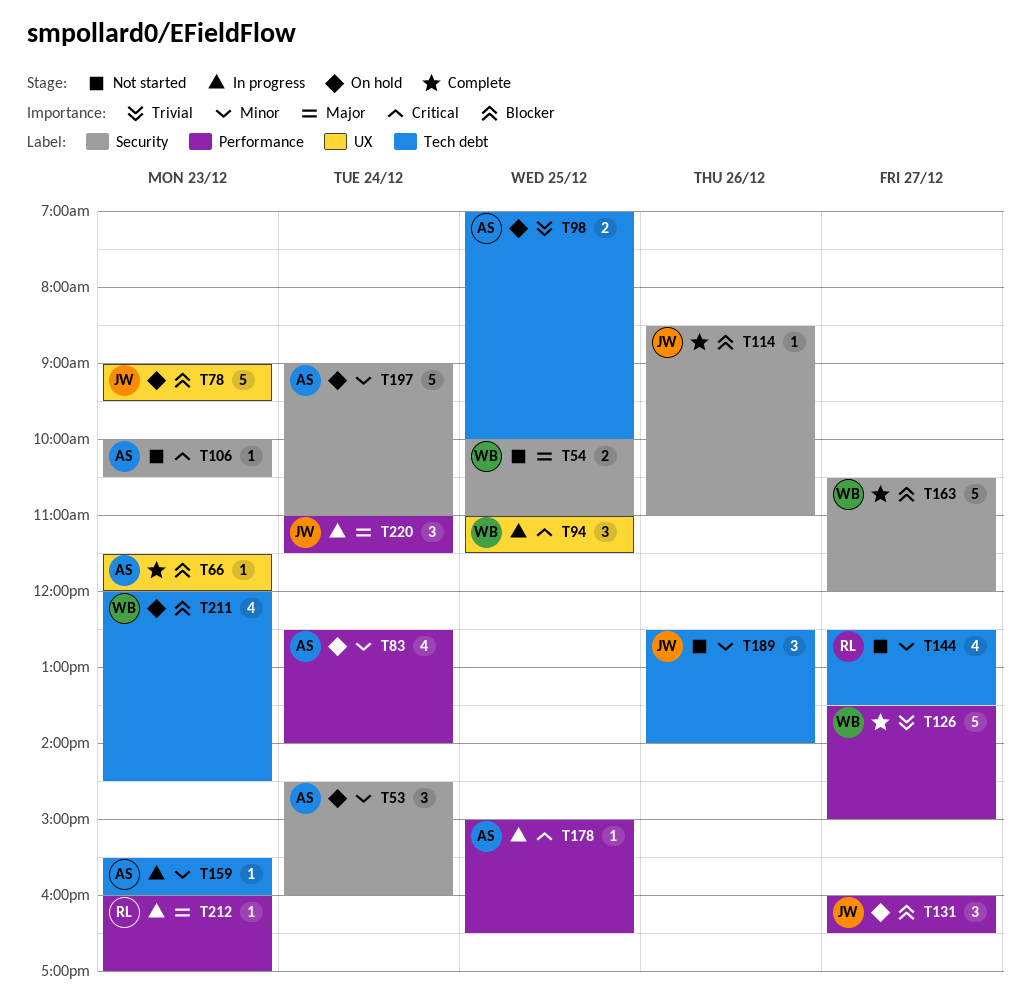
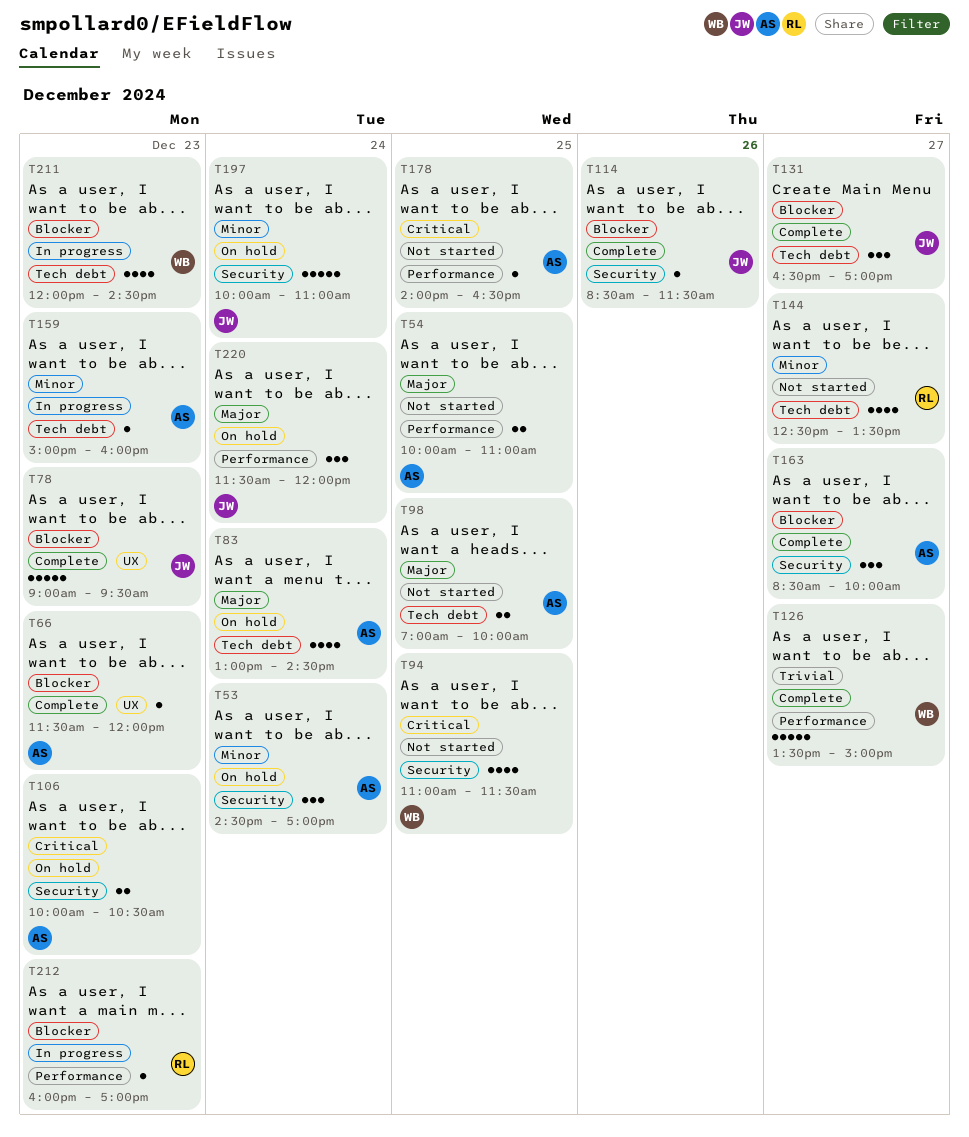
T53, ends: 16:00 -> 17:00
T54, owner: WB -> AS
T54, label: Security -> Performance
T78, status: On hold -> Complete
T83, priority: Minor -> Major
T83, label: Performance -> Tech debt
T83, begins: 12:30 -> 13:00
T83, ends: 14:00 -> 14:30
T94, status: In progress -> Not started
T94, label: UX -> Security
T94, estimate: 3 -> 4
T98, status: On hold -> Not started
T98, priority: Trivial -> Major
T106, status: Not started -> On hold
T106, estimate: 1 -> 2
T114, ends: 11:00 -> 11:30
T131, status: On hold -> Complete
T131, label: Performance -> Tech debt
T131, begins: 16:00 -> 16:30
T131, ends: 16:30 -> 17:00
T159, begins: 15:30 -> 15:00
T163, owner: WB -> AS
T163, estimate: 5 -> 3
T163, begins: 10:30 -> 08:30
T163, ends: 12:00 -> 10:00
T178, status: In progress -> Not started
T178, begins: 15:00 -> 14:00
T189: present -> none
T197, owner: AS -> JW
T197, begins: 09:00 -> 10:00
T211, status: On hold -> In progress
T212, priority: Major -> Blocker
T220, status: In progress -> On hold
T220, begins: 11:00 -> 11:30
T220, ends: 11:30 -> 12:00

